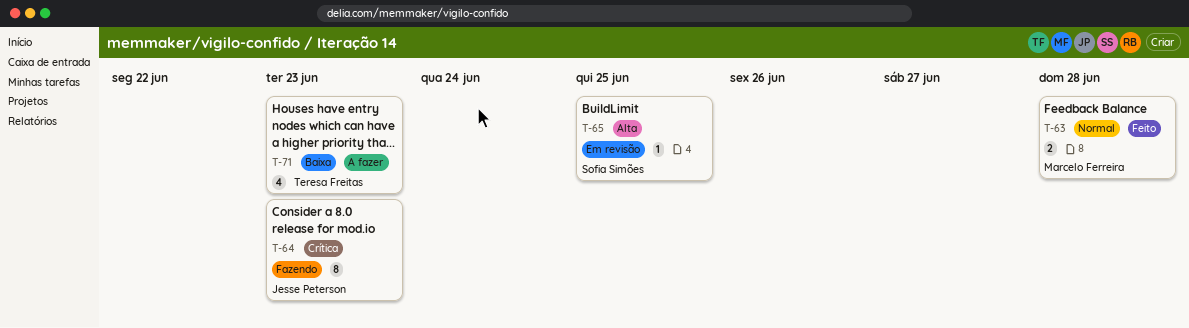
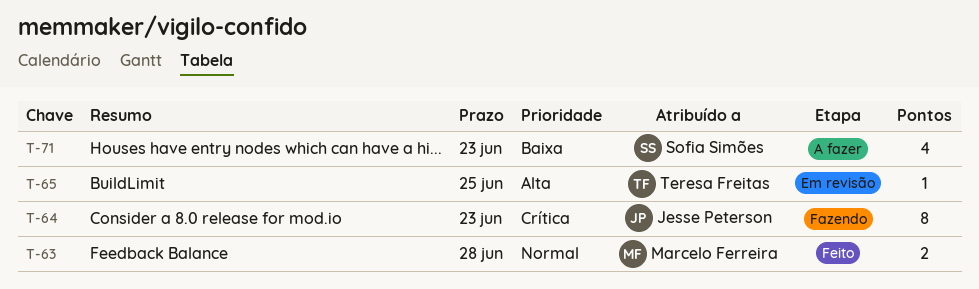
T-65, owner: Sofia Simões -> Teresa Freitas
T-71, owner: Teresa Freitas -> Sofia Simões

